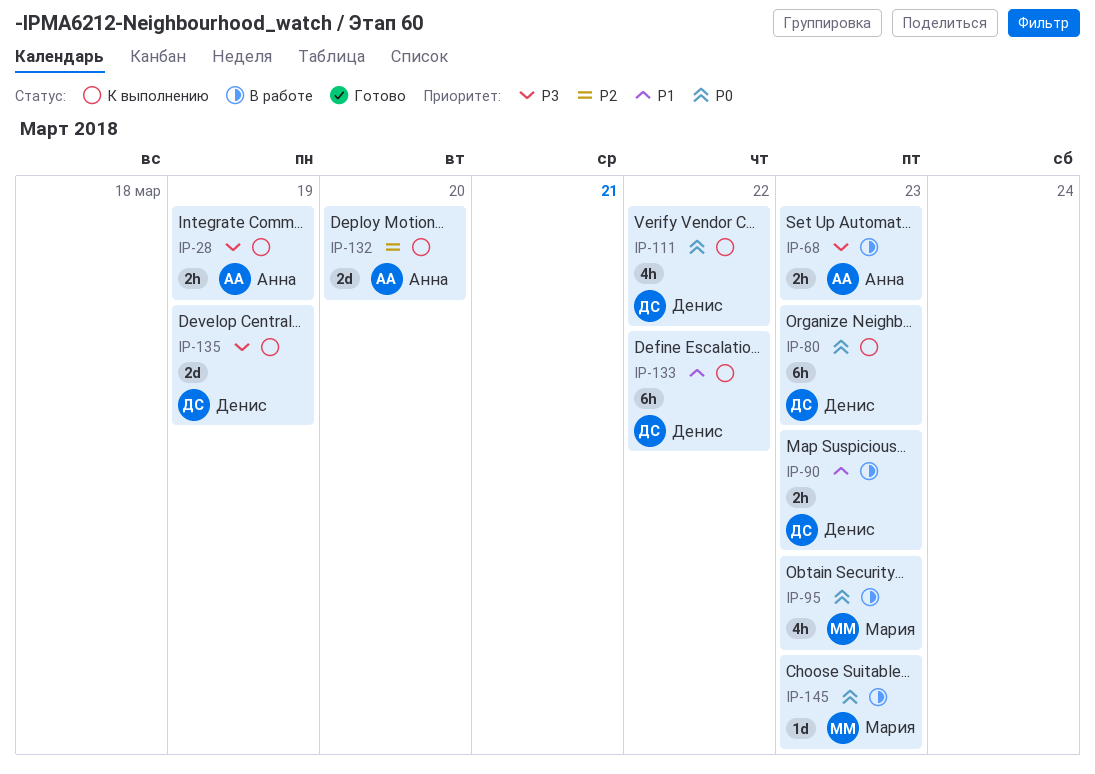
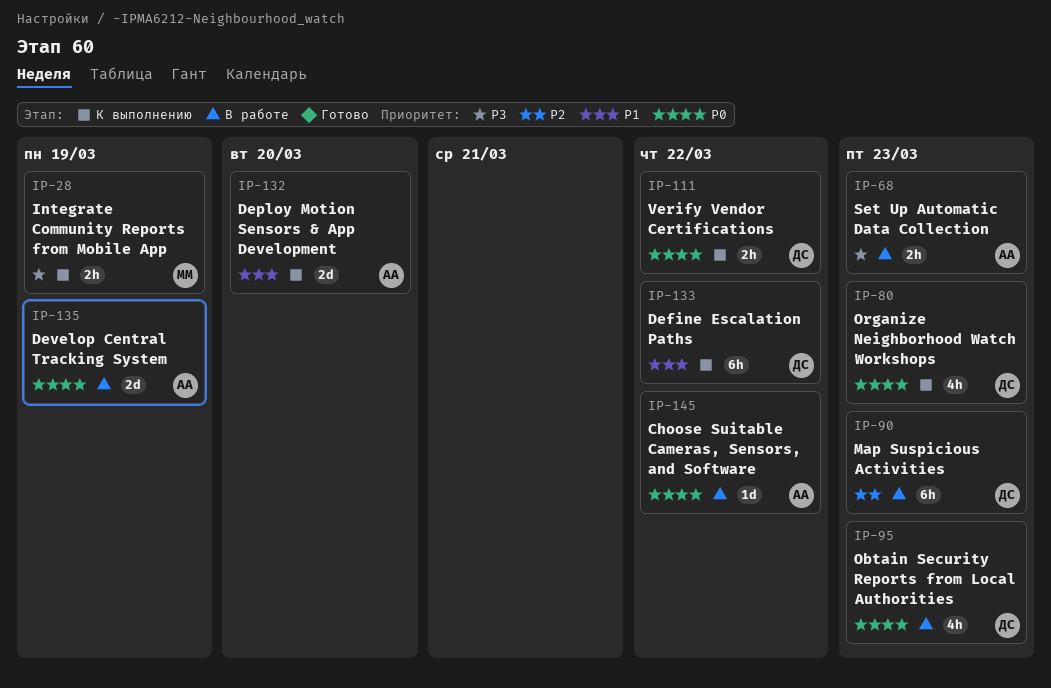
IP-28, owner: Анна -> Мария
IP-80, estimate: 6h -> 4h
IP-90, priority: P1 -> P2
IP-90, estimate: 2h -> 6h
IP-95, owner: Мария -> Денис
IP-111, estimate: 4h -> 2h
IP-132, priority: P2 -> P1
IP-135, status: К выполнению -> В работе
IP-135, owner: Денис -> Анна
IP-135, priority: P3 -> P0
IP-145, owner: Мария -> Анна
IP-145, due: Mar 23 -> Mar 22

